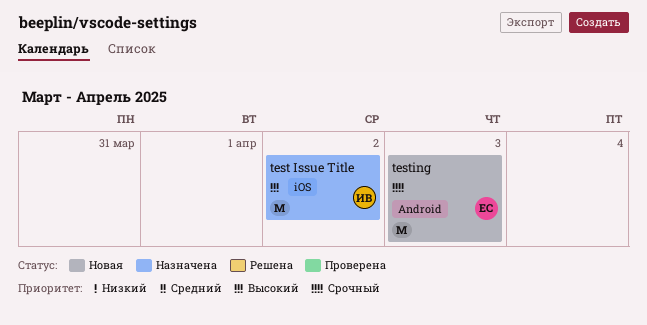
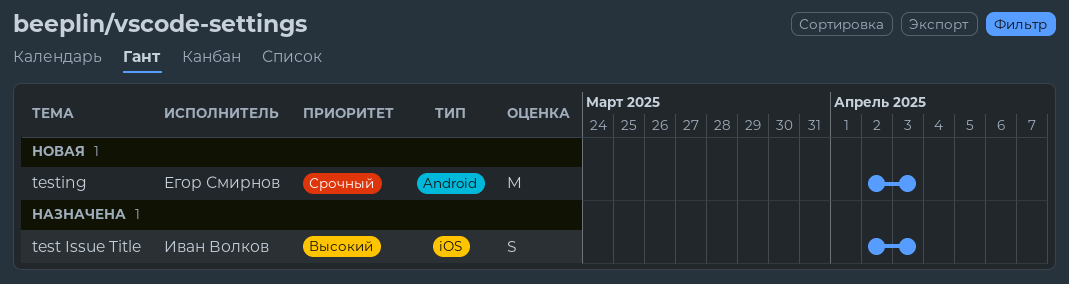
test Issue Title, estimate: M -> S
test Issue Title, due: Apr 2 -> Apr 3

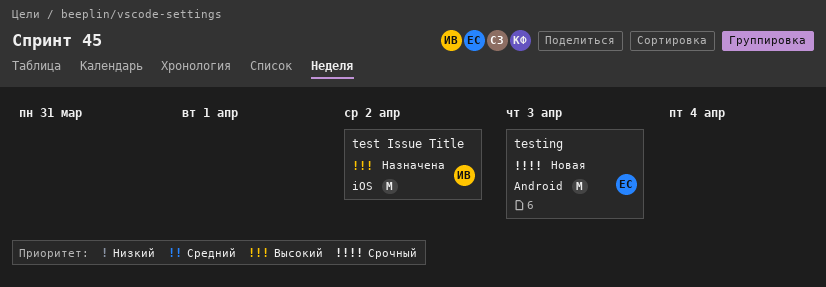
test Issue Title, estimate: S -> M
test Issue Title, due: Apr 3 -> Apr 2

